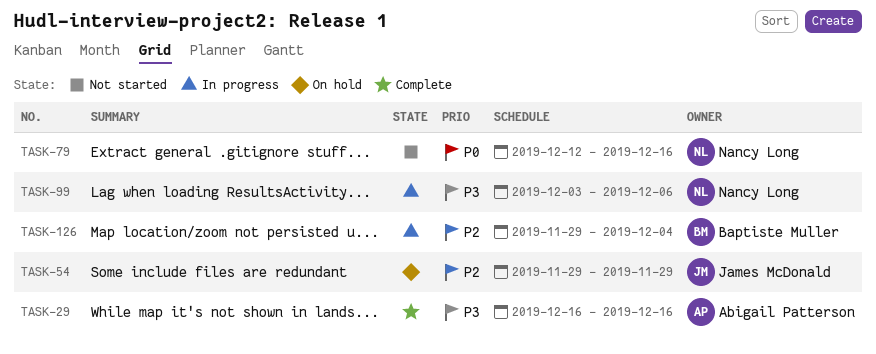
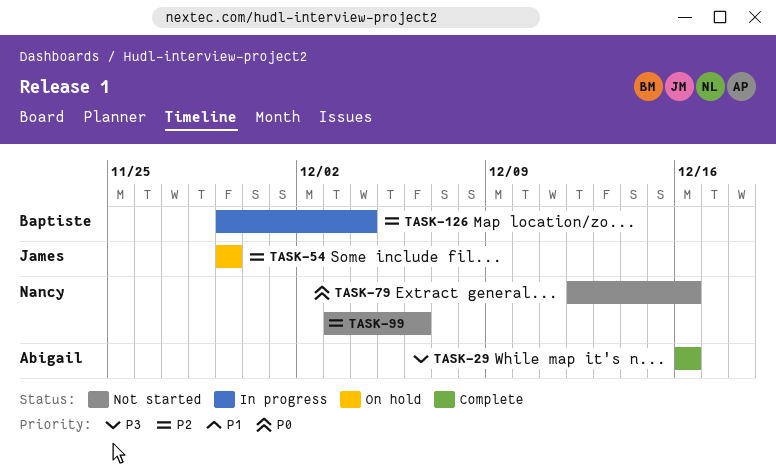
TASK-99, status: In progress -> Not started
TASK-99, priority: P3 -> P2

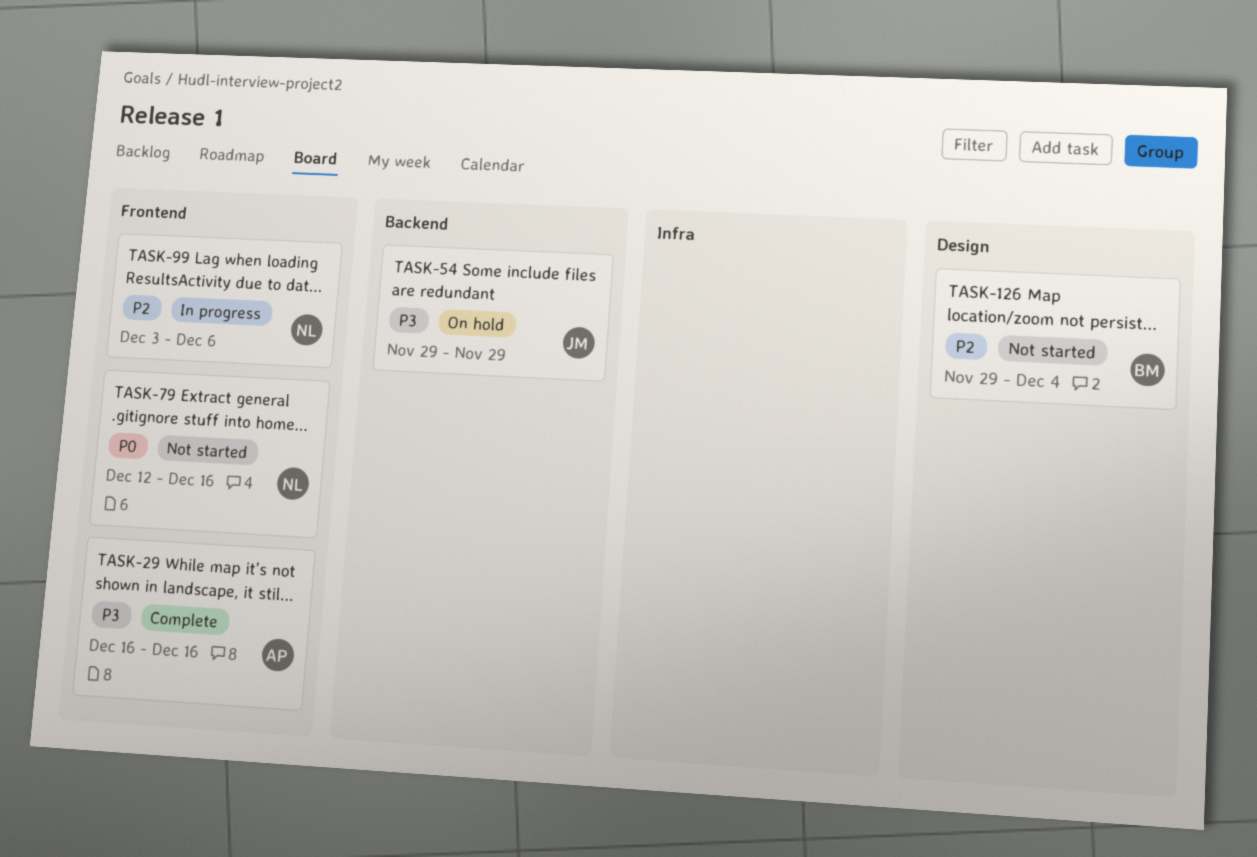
TASK-54, priority: P2 -> P3
TASK-99, status: Not started -> In progress
TASK-126, status: In progress -> Not started

